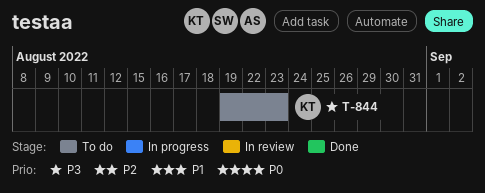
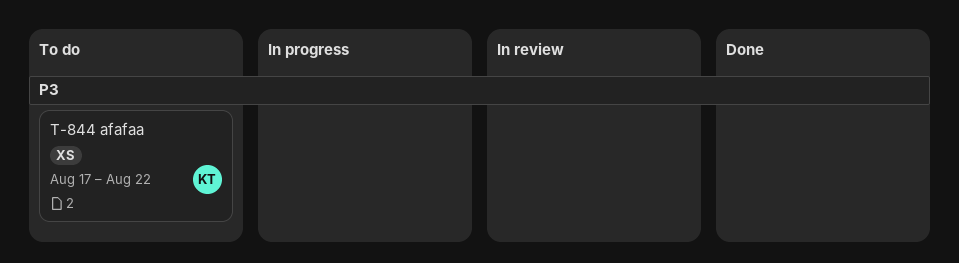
T-844, start: Aug 19 -> Aug 17
T-844, due: Aug 23 -> Aug 22

